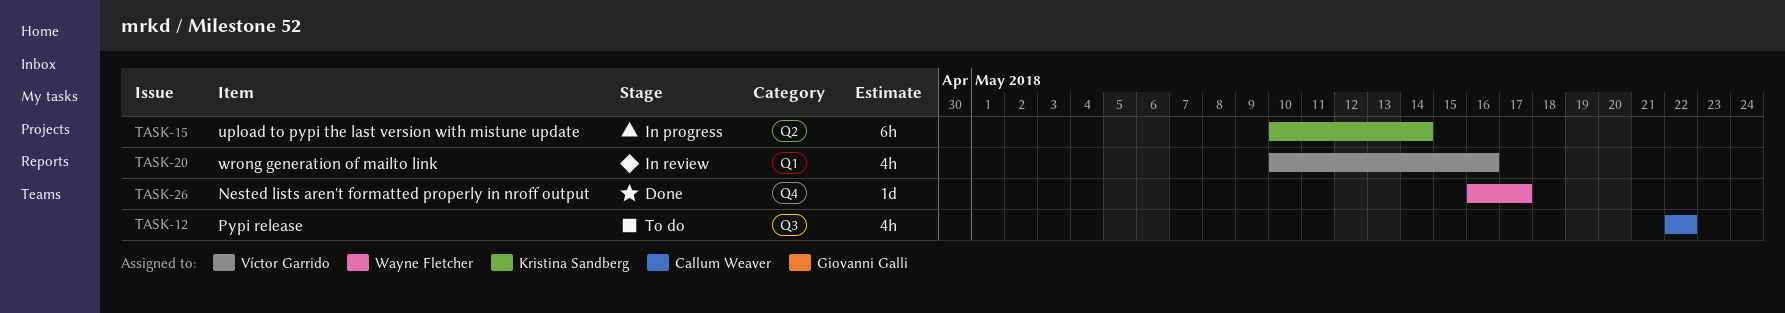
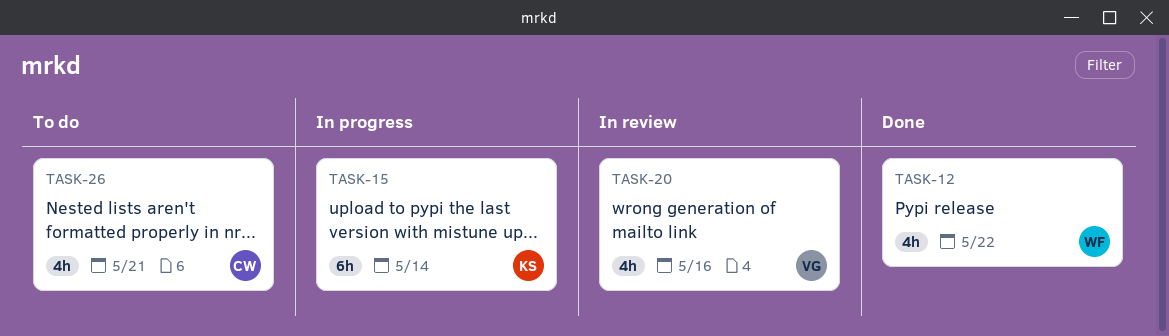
TASK-12, status: To do -> Done
TASK-12, owner: Callum Weaver -> Wayne Fletcher
TASK-26, status: Done -> To do
TASK-26, owner: Wayne Fletcher -> Callum Weaver
TASK-26, estimate: 1d -> 4h
TASK-26, due: May 17 -> May 21

